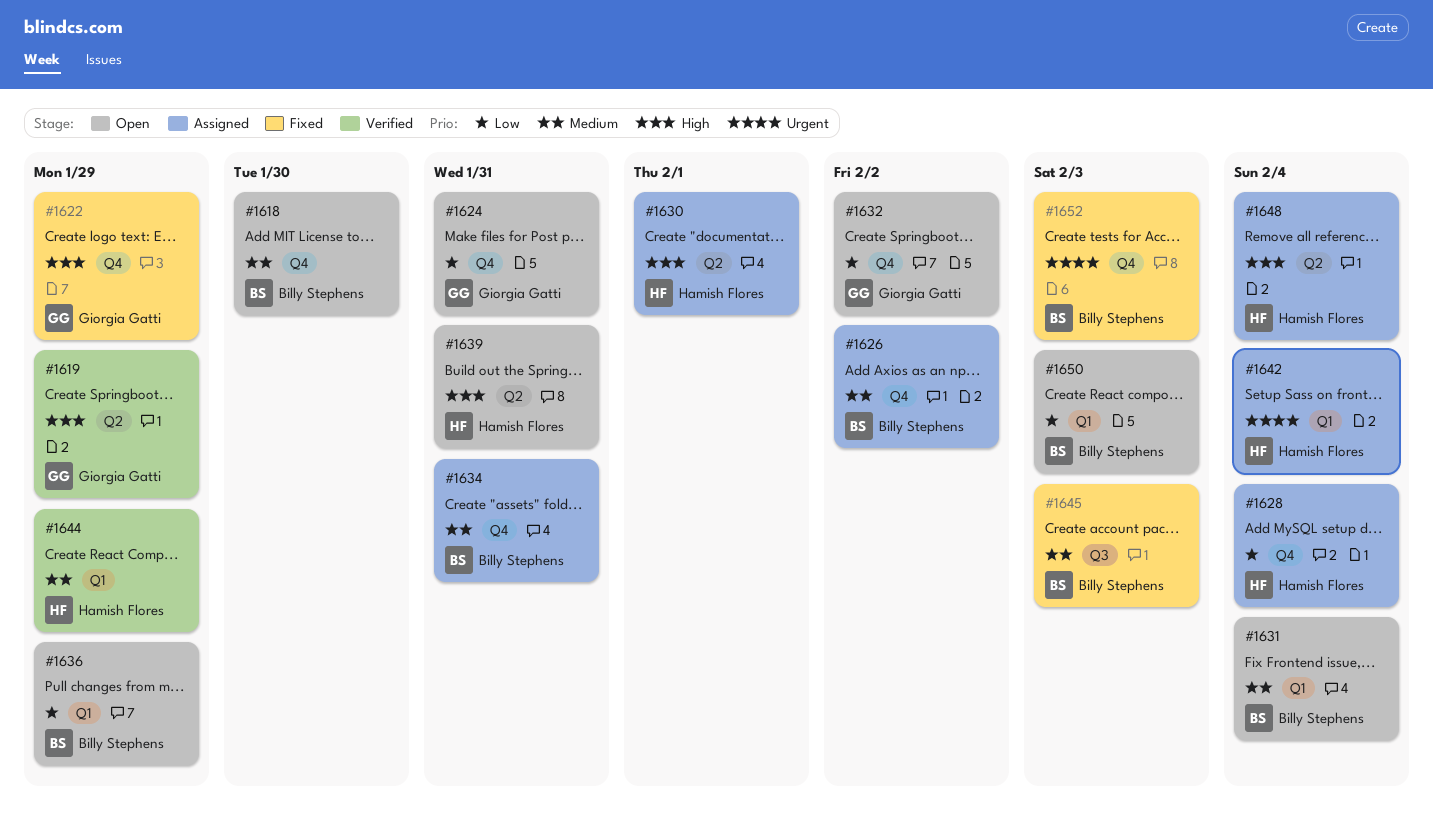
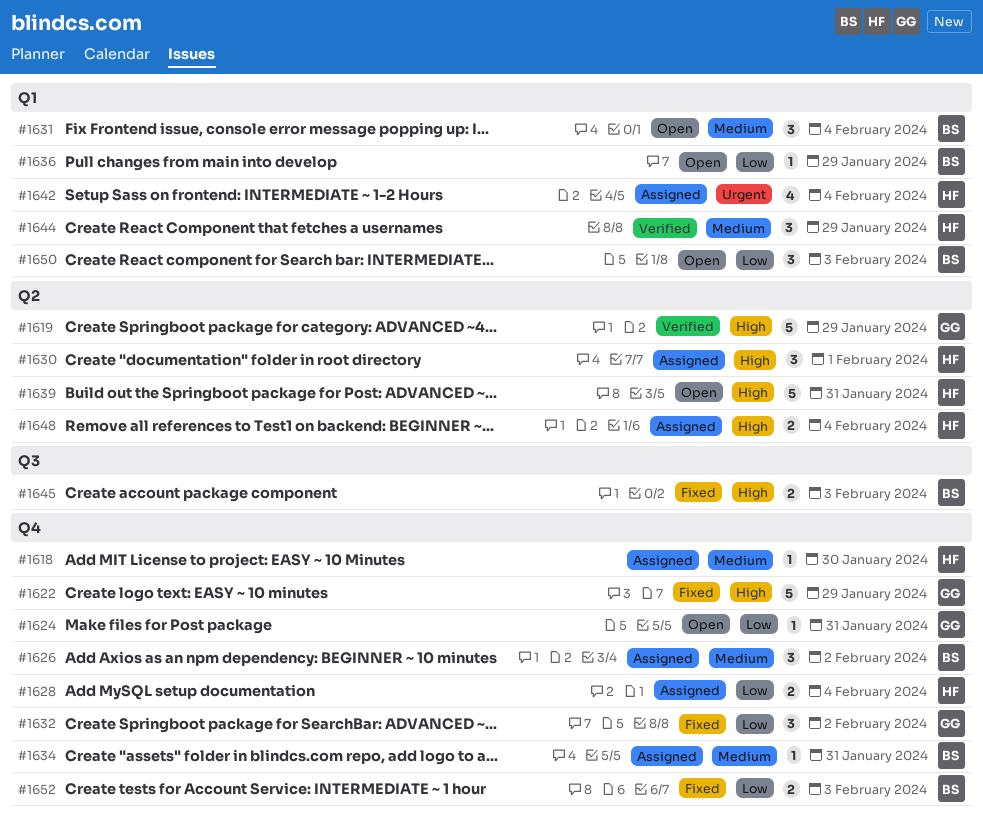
#1618, status: Open -> Assigned
#1618, owner: Billy Stephens -> Hamish Flores
#1632, status: Open -> Fixed
#1645, priority: Medium -> High
#1652, priority: Urgent -> Low

